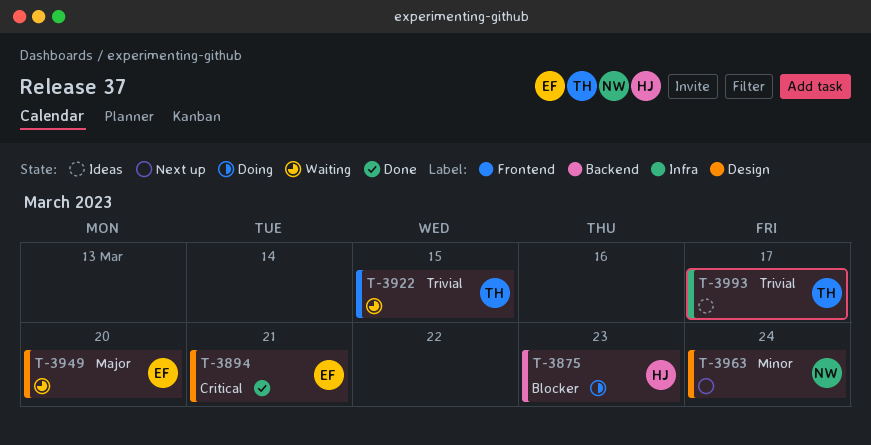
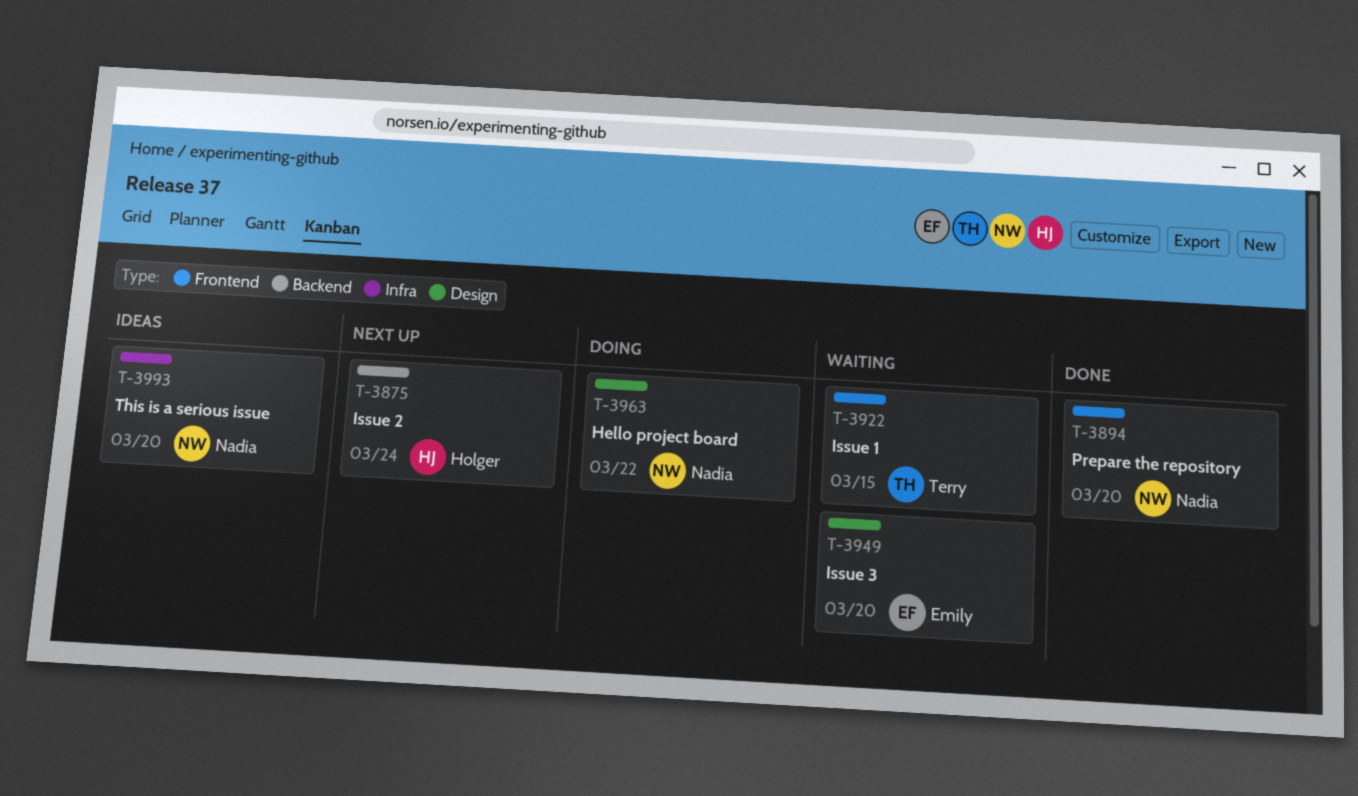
T-3875, status: Doing -> Next up
T-3875, due: Mar 23 -> Mar 24
T-3894, owner: Emily -> Nadia
T-3894, label: Design -> Frontend
T-3894, due: Mar 21 -> Mar 20
T-3963, status: Next up -> Doing
T-3963, due: Mar 24 -> Mar 22
T-3993, owner: Terry -> Nadia
T-3993, due: Mar 17 -> Mar 20

